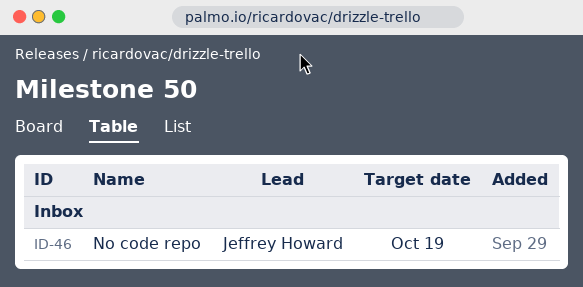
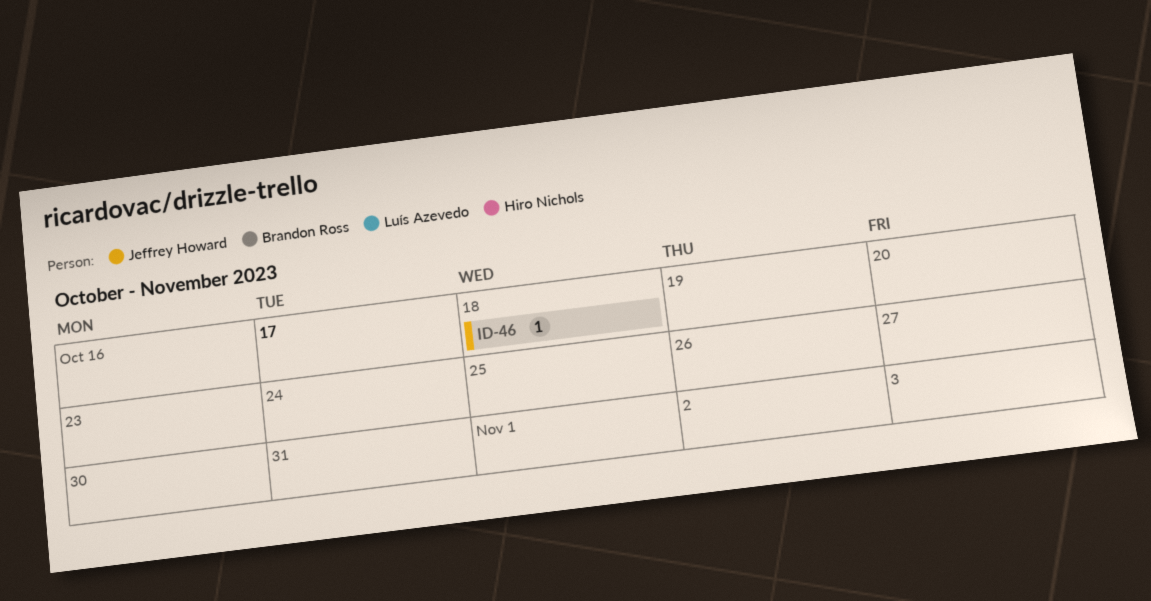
ID-46, due: Oct 19 -> Oct 18

